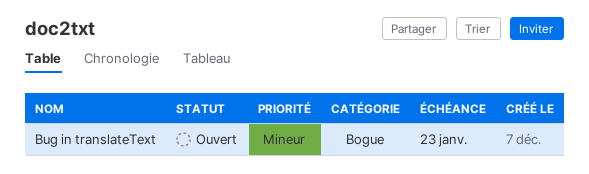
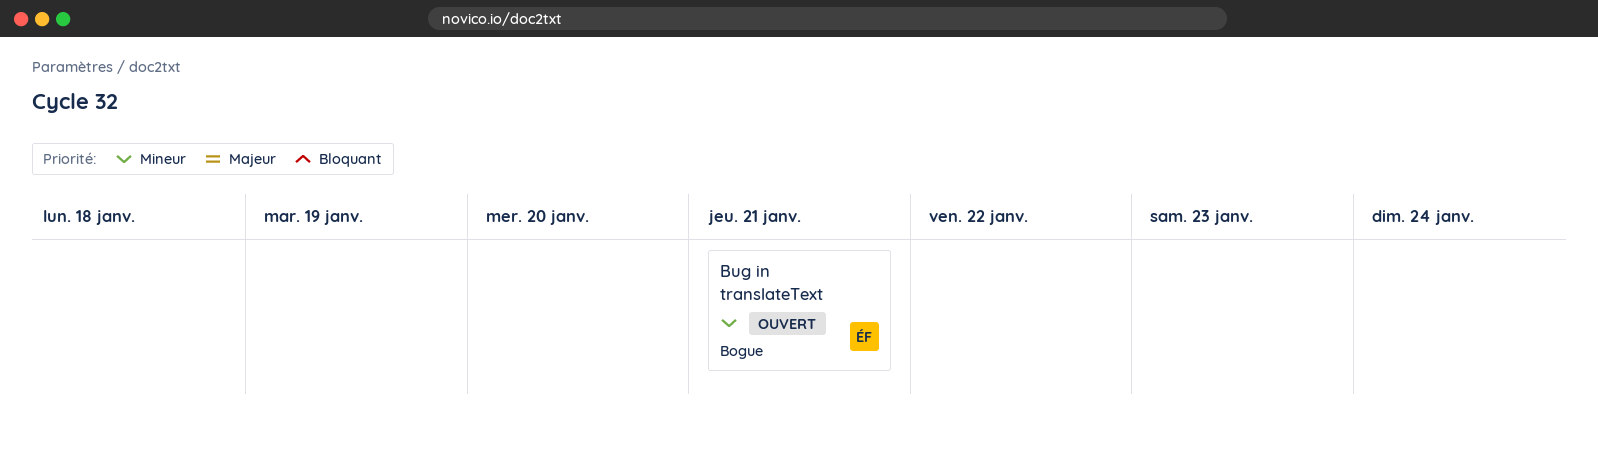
Bug in translateText, due: Jan 23 -> Jan 21

